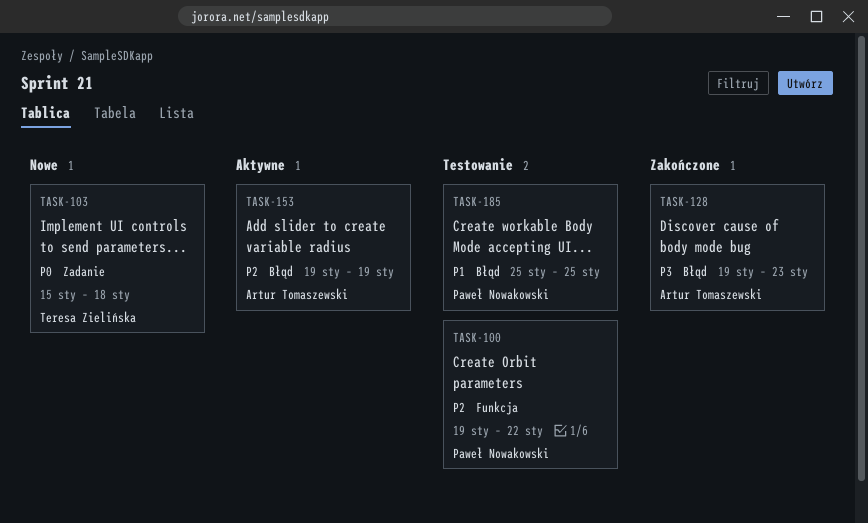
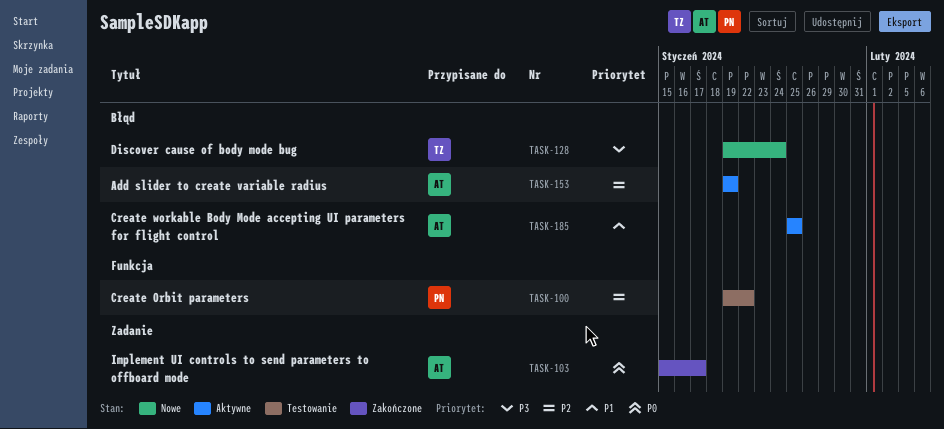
TASK-103, status: Nowe -> Zakończone
TASK-103, owner: Teresa Zielińska -> Artur Tomaszewski
TASK-103, due: Jan 18 -> Jan 17
TASK-128, status: Zakończone -> Nowe
TASK-128, owner: Artur Tomaszewski -> Teresa Zielińska
TASK-128, due: Jan 23 -> Jan 24
TASK-185, status: Testowanie -> Aktywne
TASK-185, owner: Paweł Nowakowski -> Artur Tomaszewski

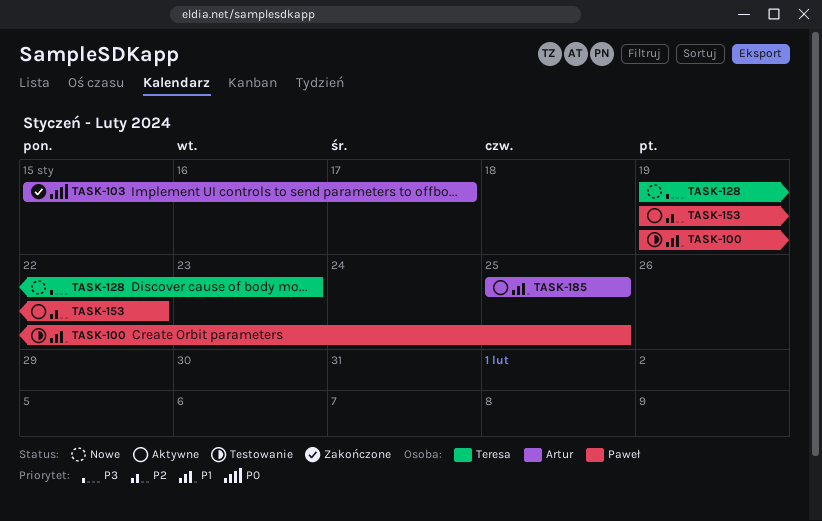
TASK-100, priority: P2 -> P1
TASK-100, due: Jan 22 -> Jan 25
TASK-128, due: Jan 24 -> Jan 23
TASK-153, owner: Artur -> Paweł
TASK-153, due: Jan 19 -> Jan 22

